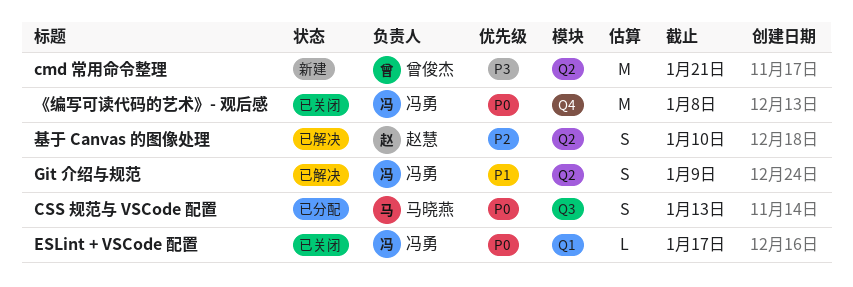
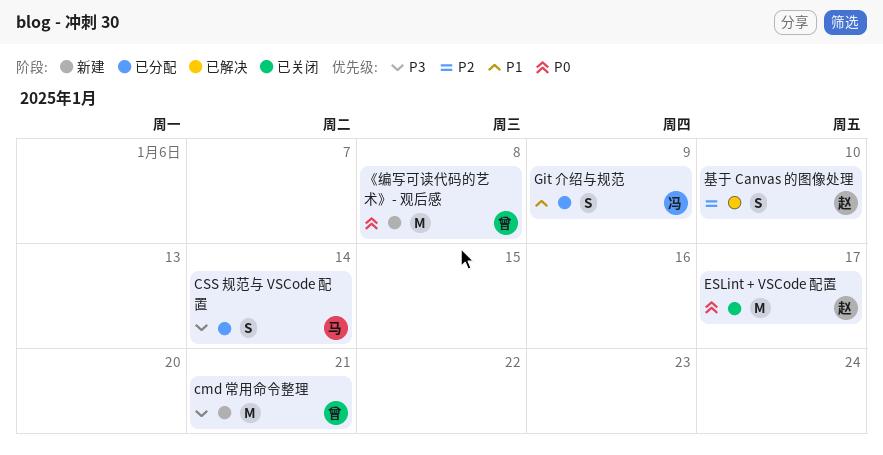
CSS 规范与 VSCode 配置, priority: P0 -> P3
CSS 规范与 VSCode 配置, due: Jan 13 -> Jan 14
ESLint + VSCode 配置, owner: 冯勇 -> 赵慧
ESLint + VSCode 配置, estimate: L -> M
Git 介绍与规范, status: 已解决 -> 已分配
《编写可读代码的艺术》- 观后感, status: 已关闭 -> 新建
《编写可读代码的艺术》- 观后感, owner: 冯勇 -> 曾俊杰

